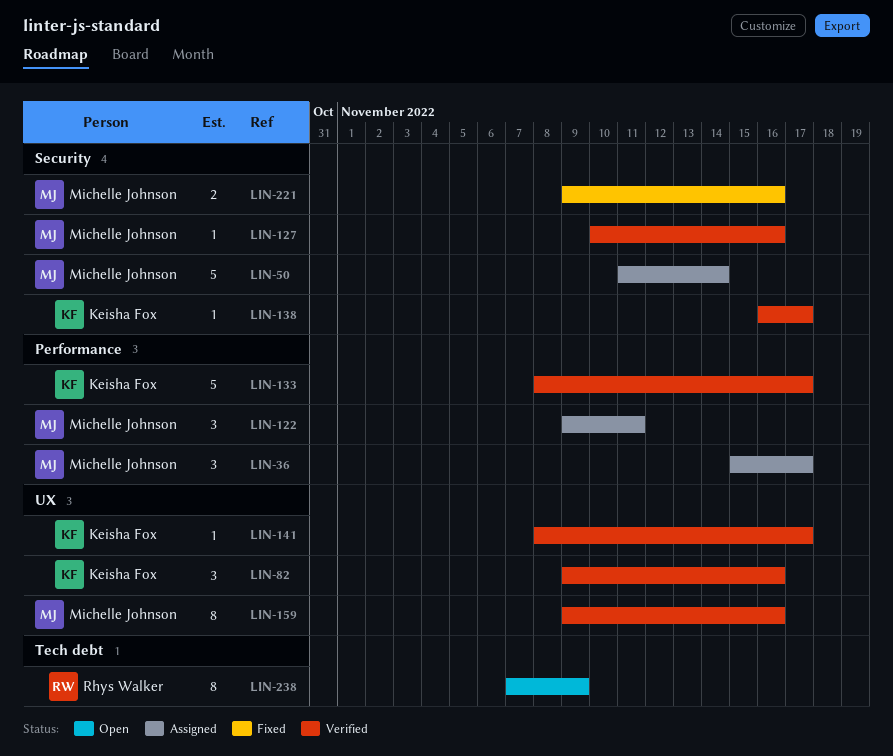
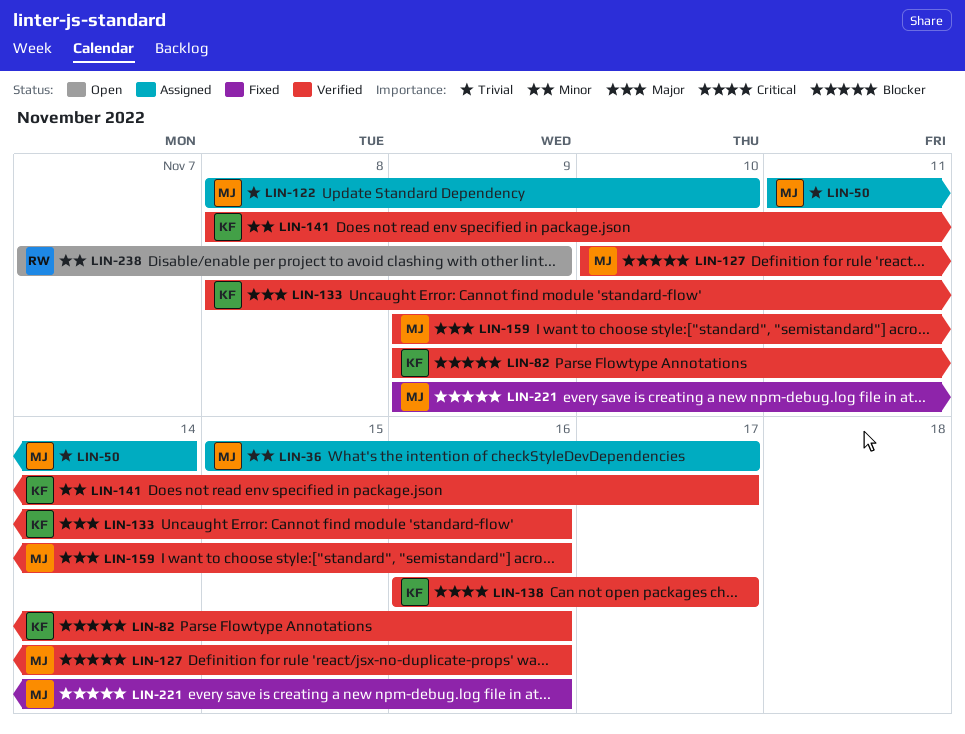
LIN-122, start: Nov 9 -> Nov 8
LIN-122, due: Nov 11 -> Nov 10
LIN-133, due: Nov 17 -> Nov 16

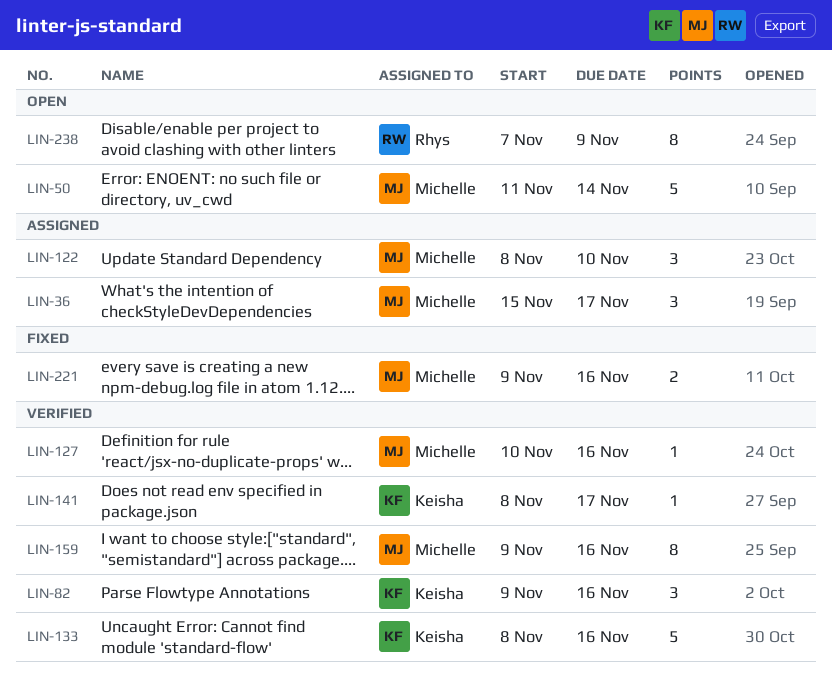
LIN-50, status: Assigned -> Open
LIN-138: present -> none

